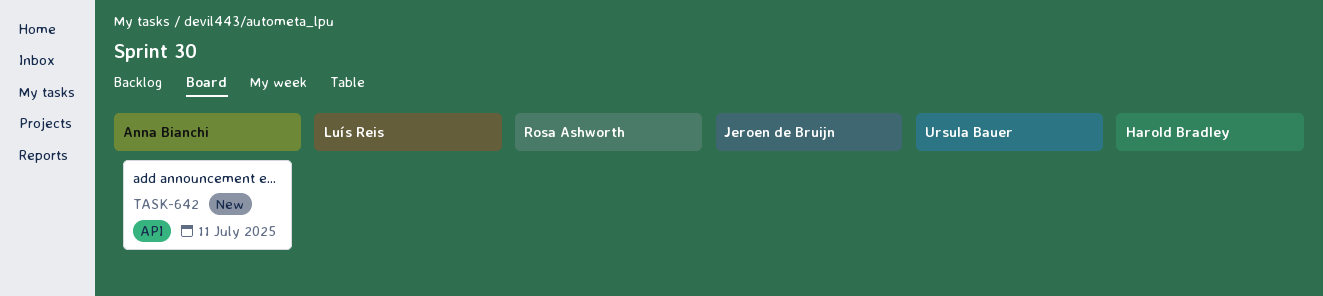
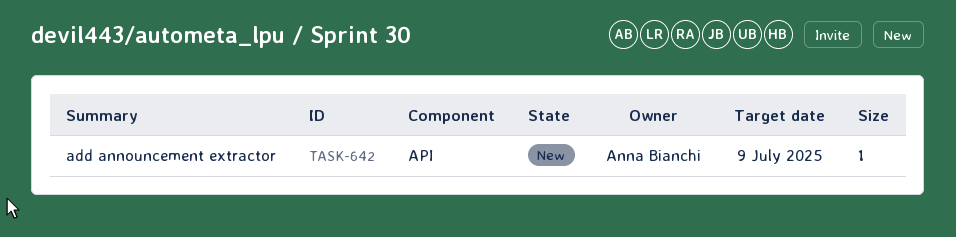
TASK-642, due: Jul 11 -> Jul 9

